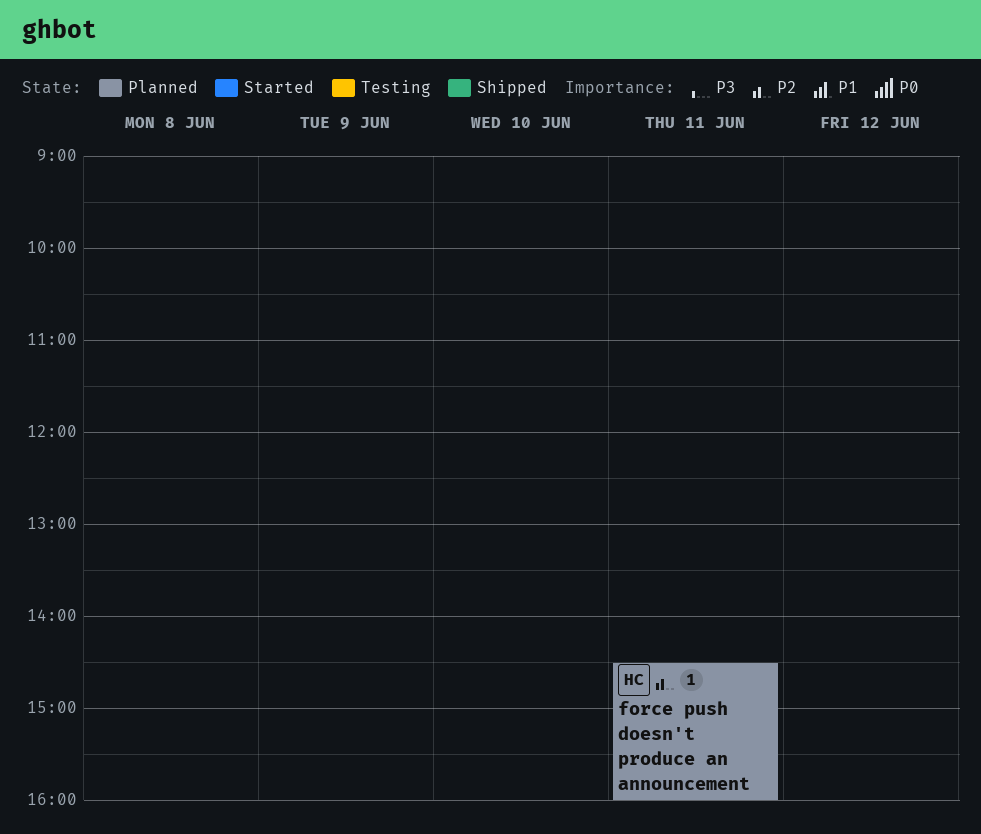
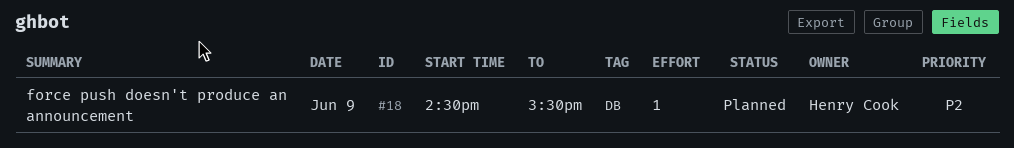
force push doesn't produce an announcement, day: Jun 11 -> Jun 9
force push doesn't produce an announcement, ends: 16:00 -> 15:30

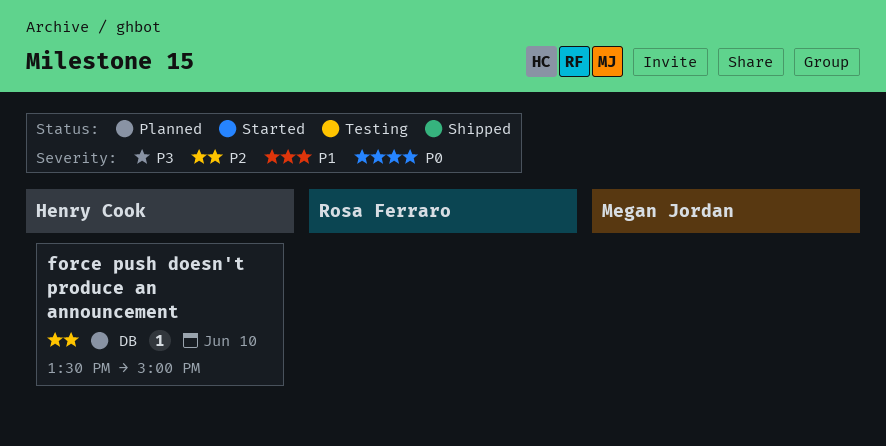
force push doesn't produce an announcement, day: Jun 9 -> Jun 10
force push doesn't produce an announcement, begins: 14:30 -> 13:30
force push doesn't produce an announcement, ends: 15:30 -> 15:00

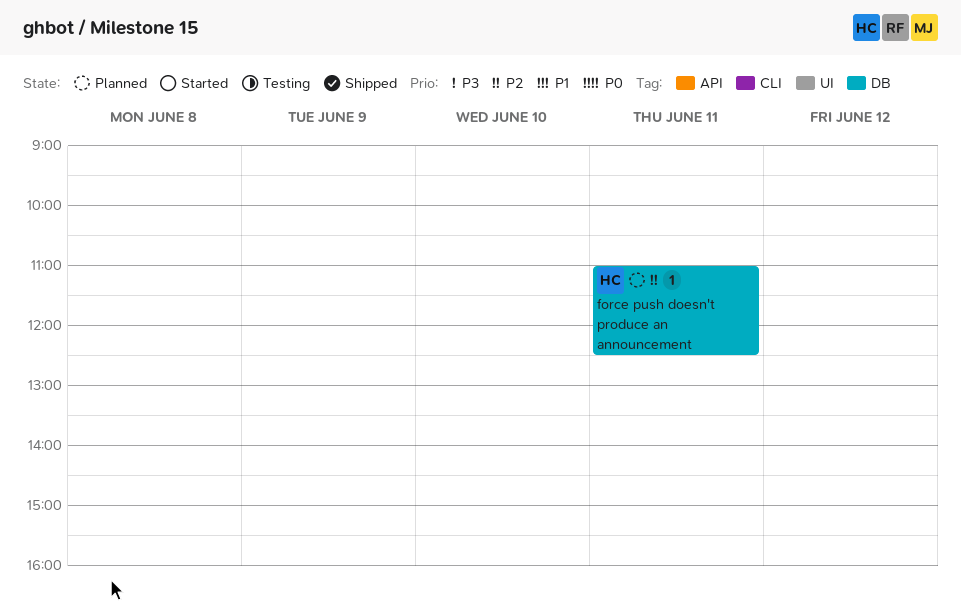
force push doesn't produce an announcement, day: Jun 10 -> Jun 11
force push doesn't produce an announcement, begins: 13:30 -> 11:00
force push doesn't produce an announcement, ends: 15:00 -> 12:30

